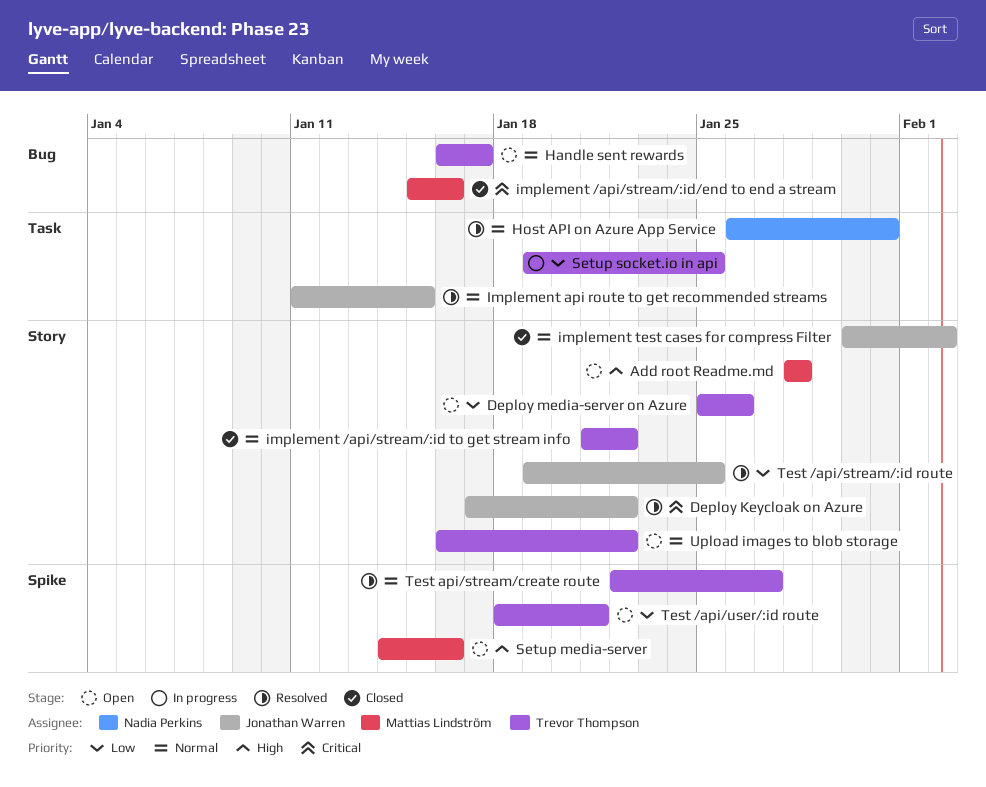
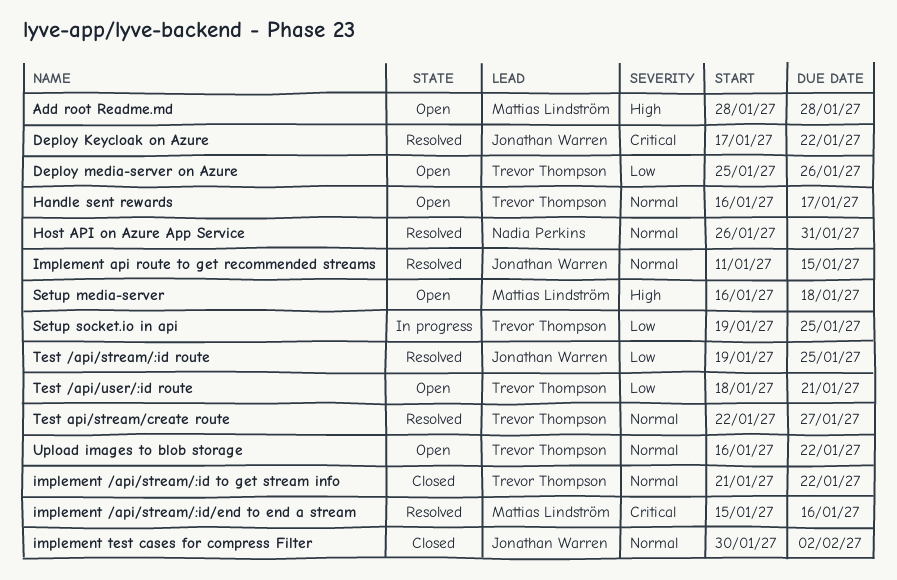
implement /api/stream/:id/end to end a stream, status: Closed -> Resolved
Setup media-server, start: Jan 14 -> Jan 16
Setup media-server, due: Jan 16 -> Jan 18

